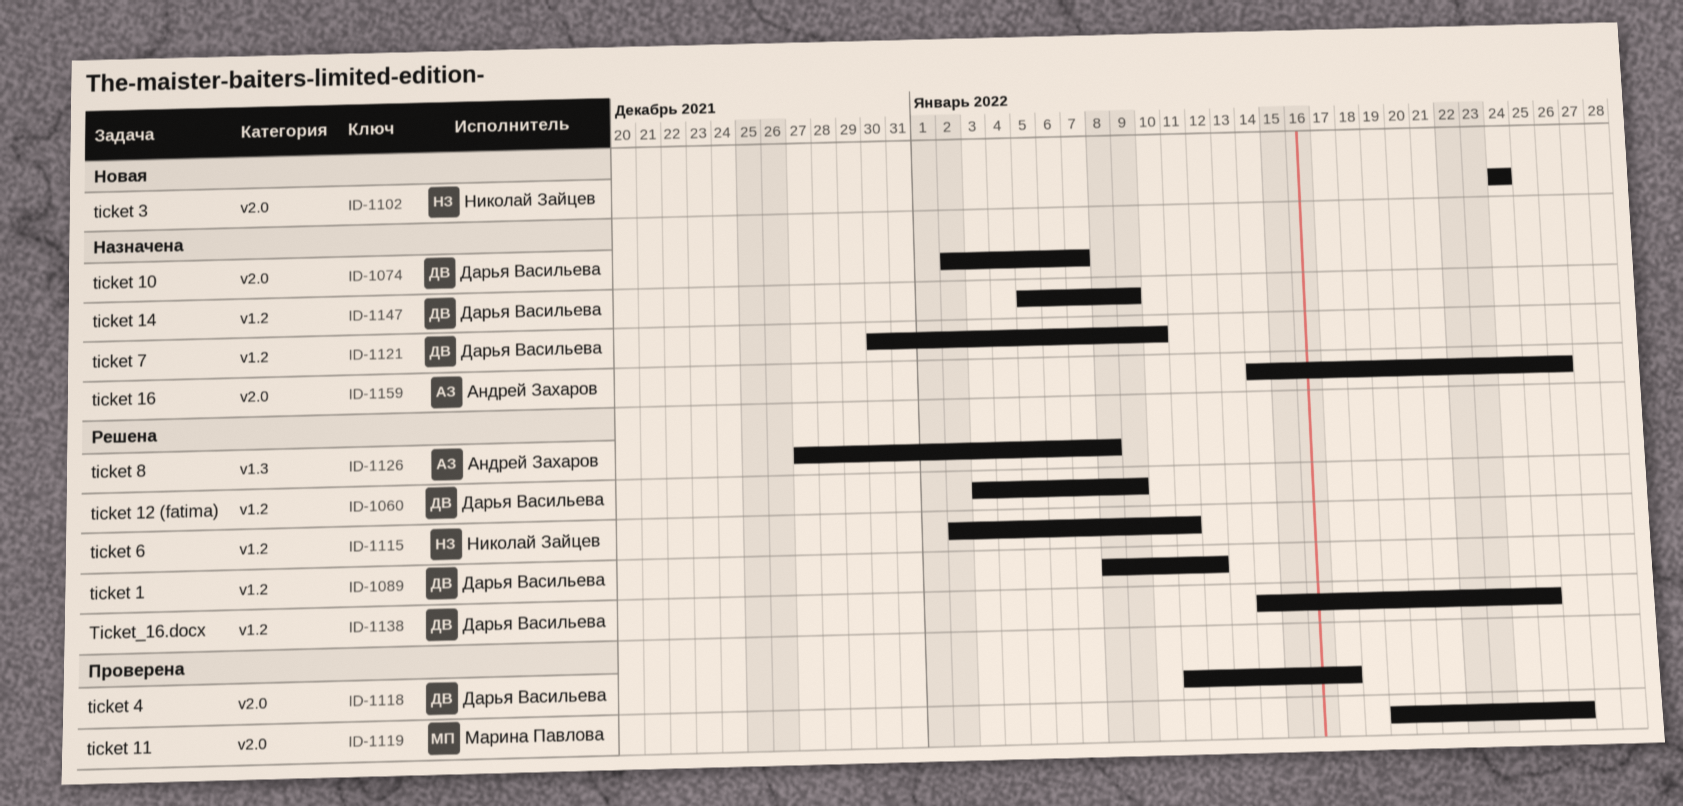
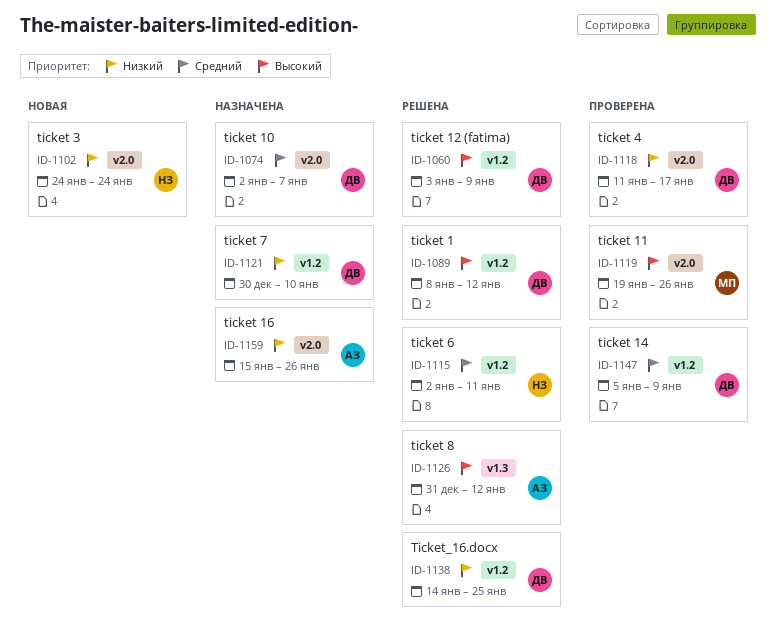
ID-1126, start: Dec 27 -> Dec 31
ID-1126, due: Jan 8 -> Jan 12
ID-1147, status: Назначена -> Проверена
ID-1159, start: Jan 14 -> Jan 15

